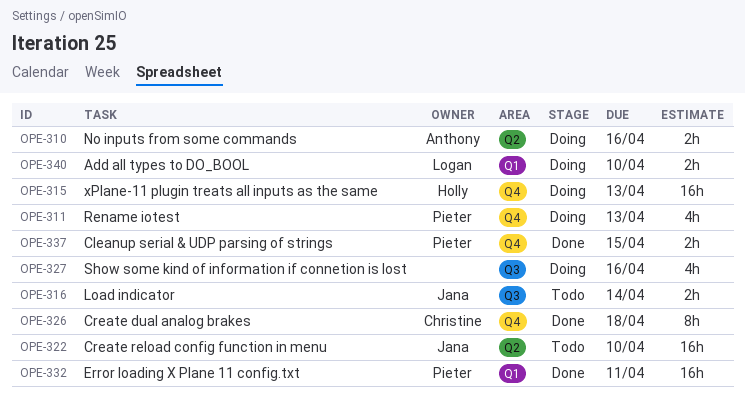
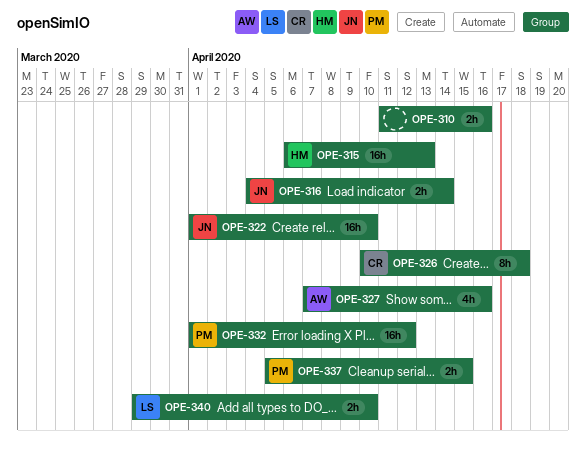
OPE-310, owner: Anthony -> none
OPE-311: present -> none
OPE-327, owner: none -> Anthony
OPE-332, due: Apr 11 -> Apr 12

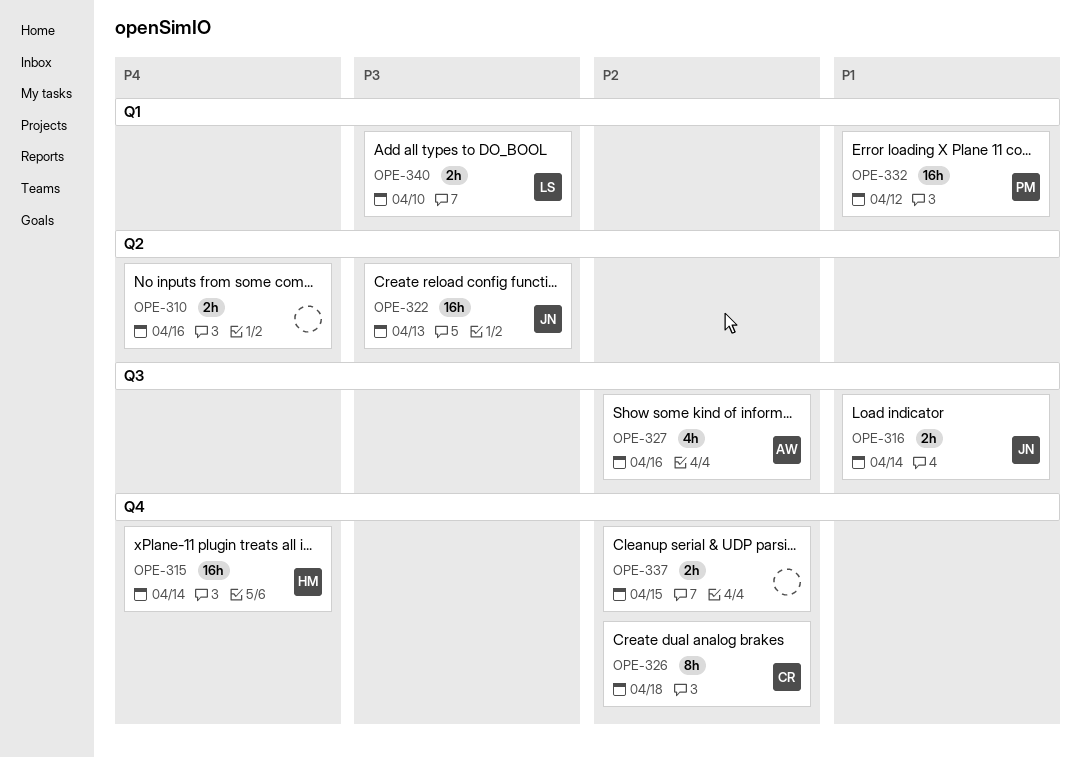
OPE-315, due: Apr 13 -> Apr 14
OPE-322, due: Apr 10 -> Apr 13
OPE-337, owner: PM -> none

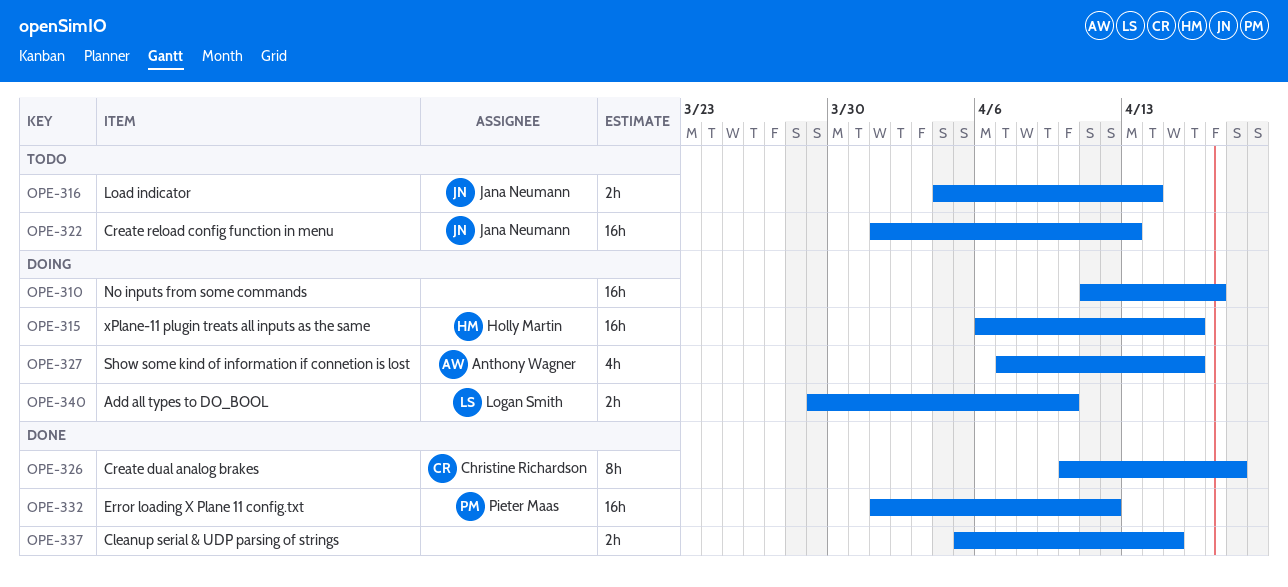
OPE-310, estimate: 2h -> 16h
OPE-310, due: Apr 16 -> Apr 17
OPE-315, due: Apr 14 -> Apr 16

